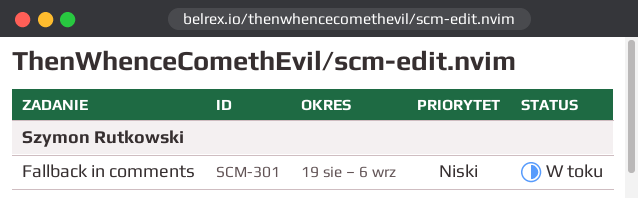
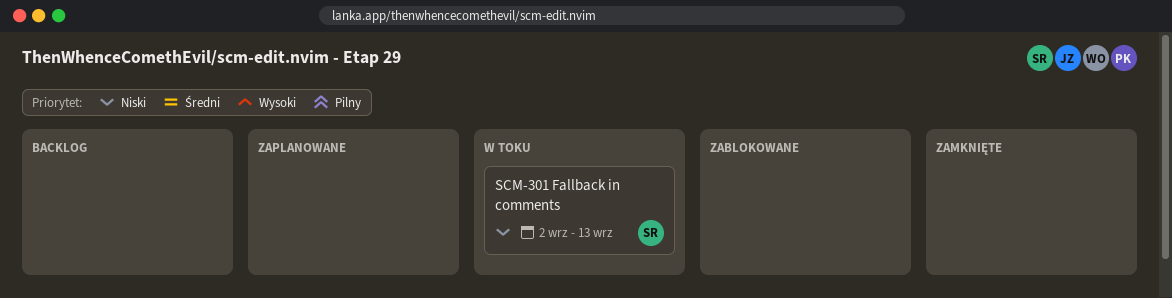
SCM-301, start: Aug 19 -> Sep 2
SCM-301, due: Sep 6 -> Sep 13

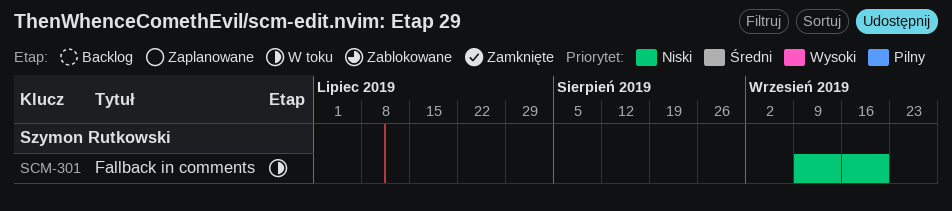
SCM-301, start: Sep 2 -> Sep 9
SCM-301, due: Sep 13 -> Sep 20

